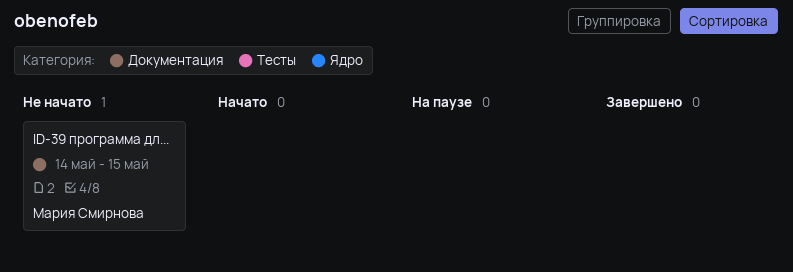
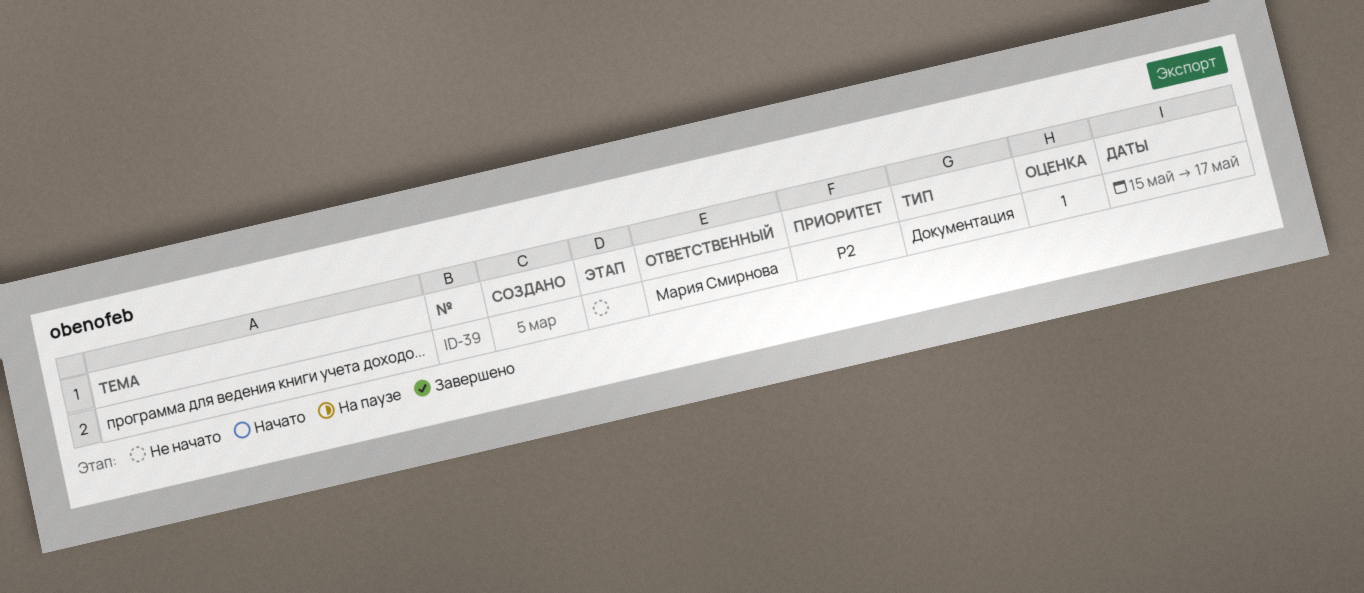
ID-39, start: May 14 -> May 15
ID-39, due: May 15 -> May 17

